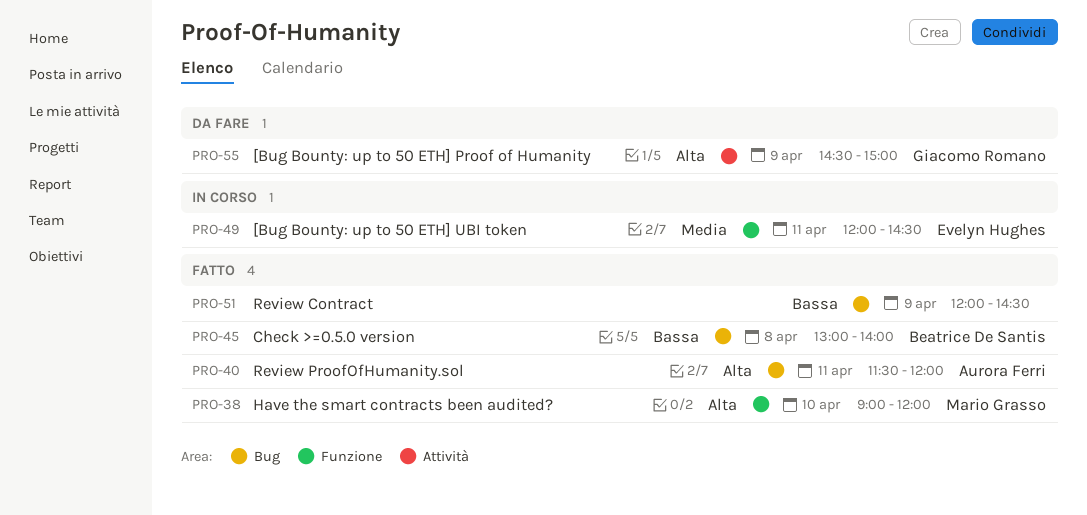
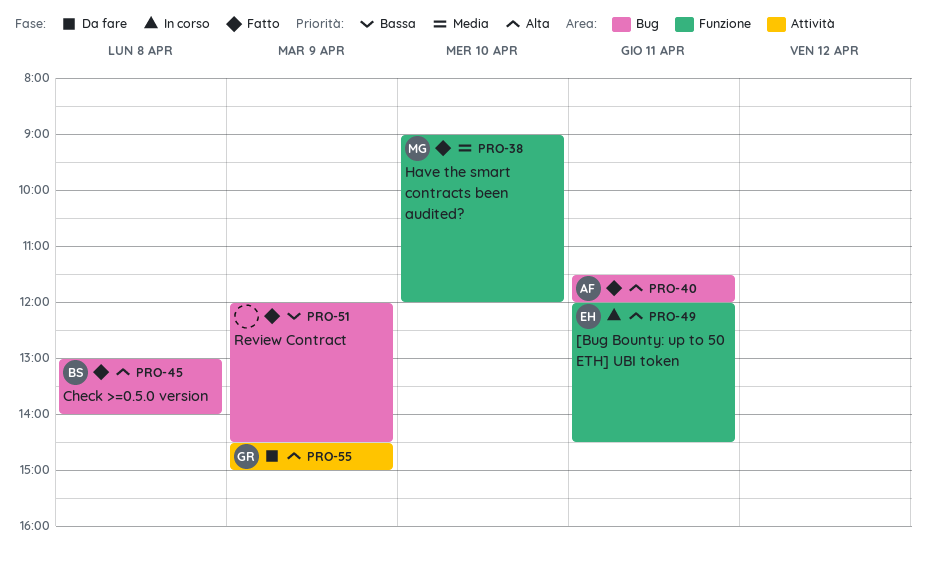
PRO-38, priority: Alta -> Media
PRO-45, priority: Bassa -> Alta
PRO-49, priority: Media -> Alta

